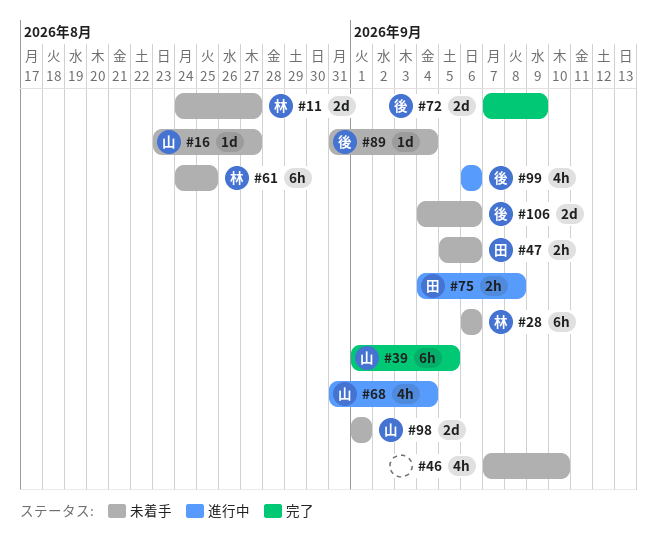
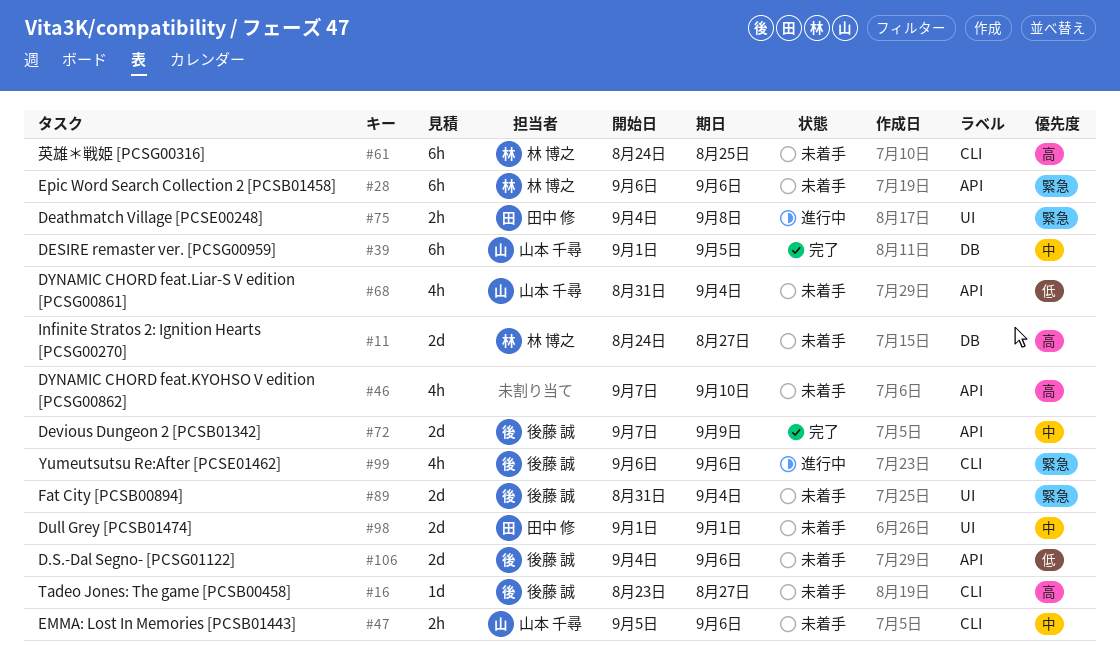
#16, owner: 山本 千尋 -> 後藤 誠
#47, owner: 田中 修 -> 山本 千尋
#68, status: 進行中 -> 未着手
#89, estimate: 1d -> 2d
#98, owner: 山本 千尋 -> 田中 修

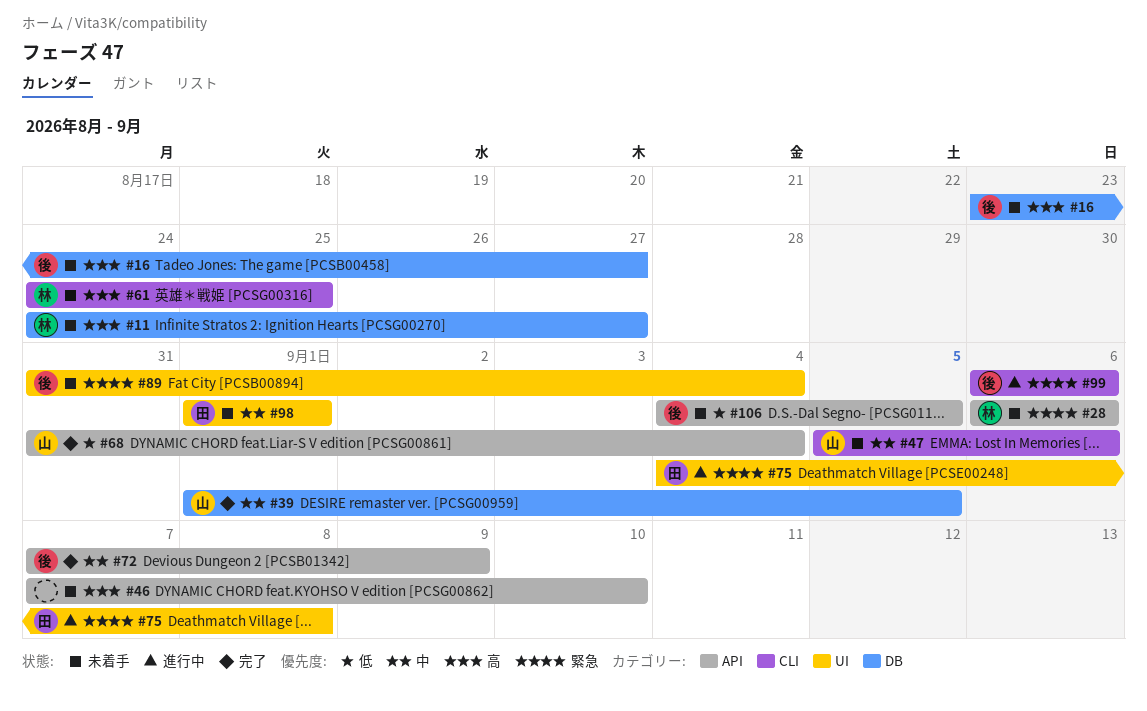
#16, label: CLI -> DB
#68, status: 未着手 -> 完了
#106, due: Sep 6 -> Sep 5

